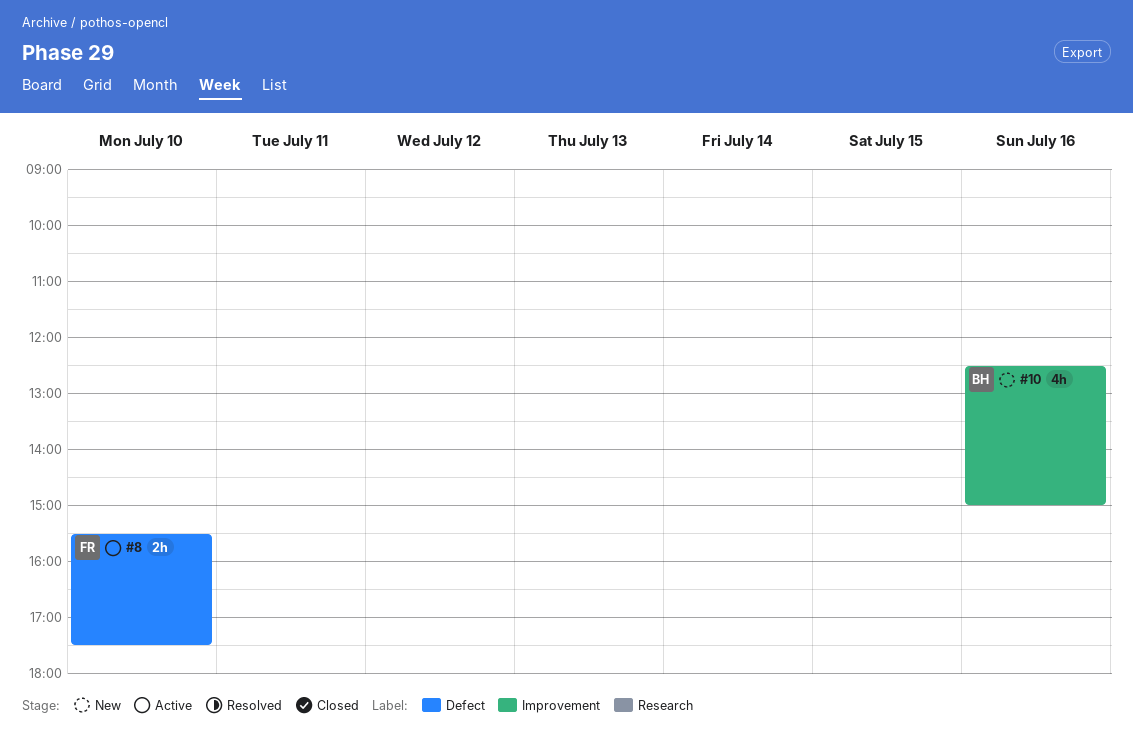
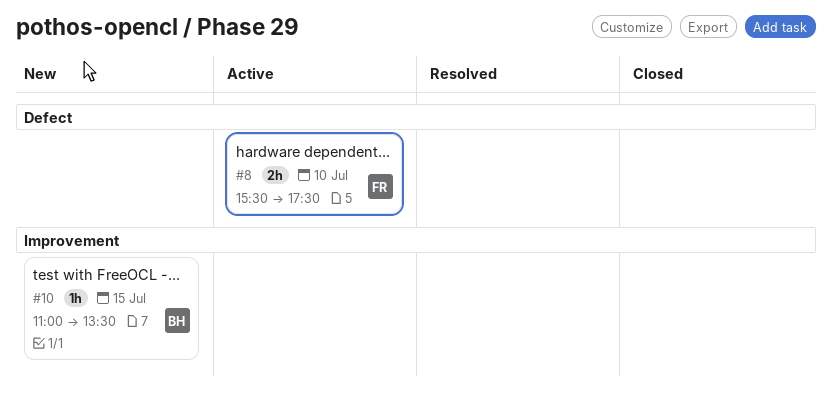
#10, estimate: 4h -> 1h
#10, day: Jul 16 -> Jul 15
#10, begins: 12:30 -> 11:00
#10, ends: 15:00 -> 13:30

